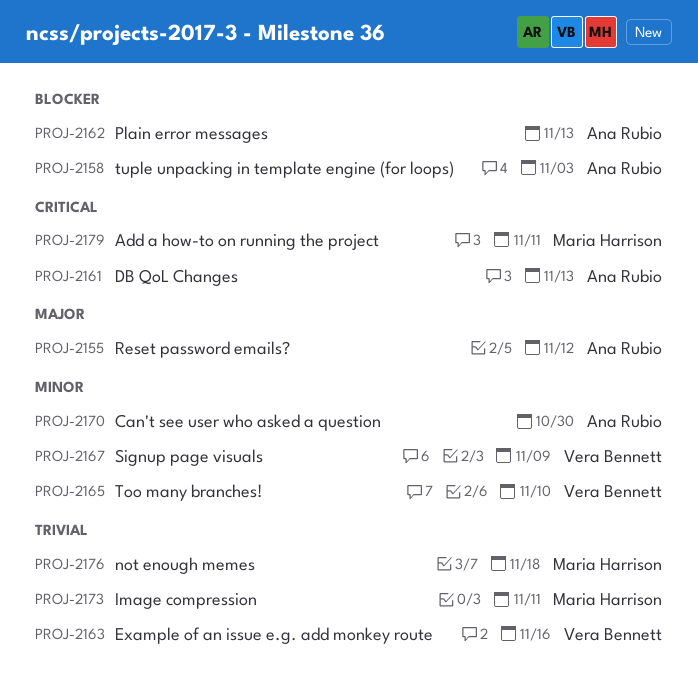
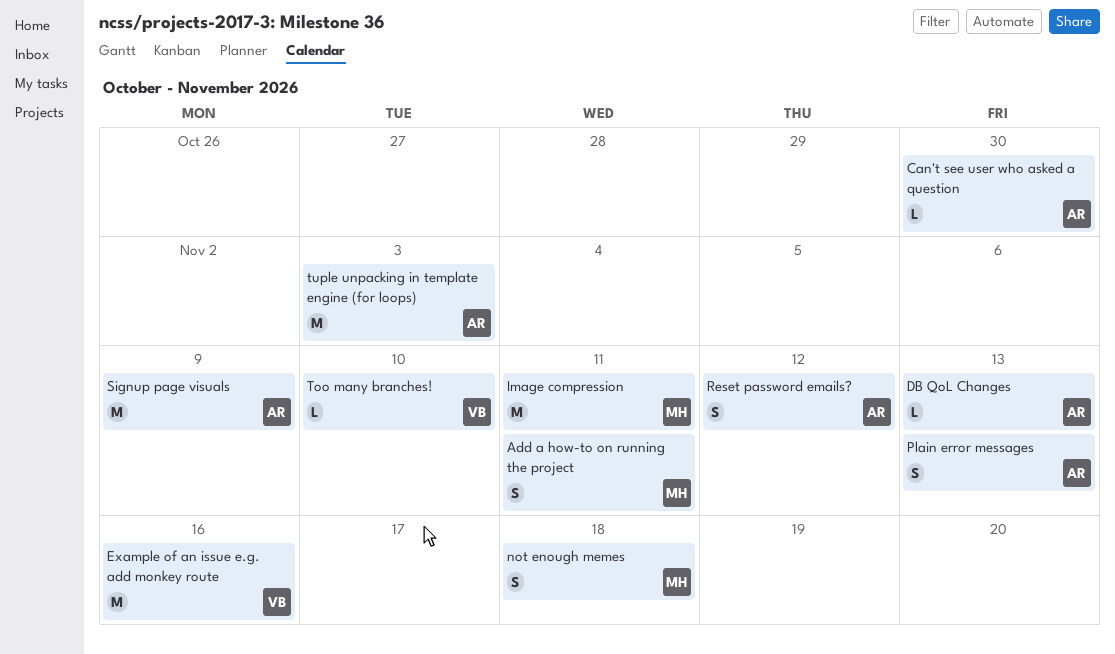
Signup page visuals, owner: Vera Bennett -> Ana Rubio

